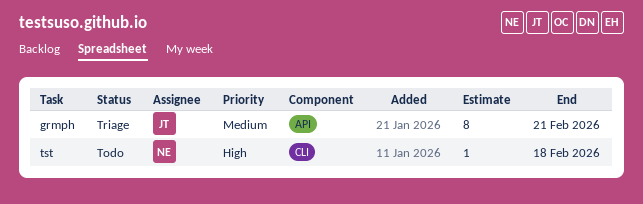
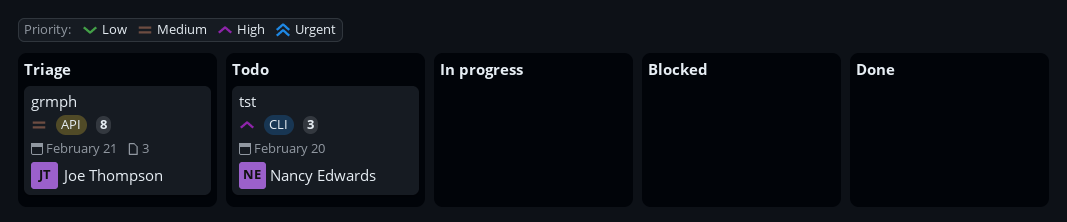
tst, estimate: 1 -> 3
tst, due: Feb 18 -> Feb 20

